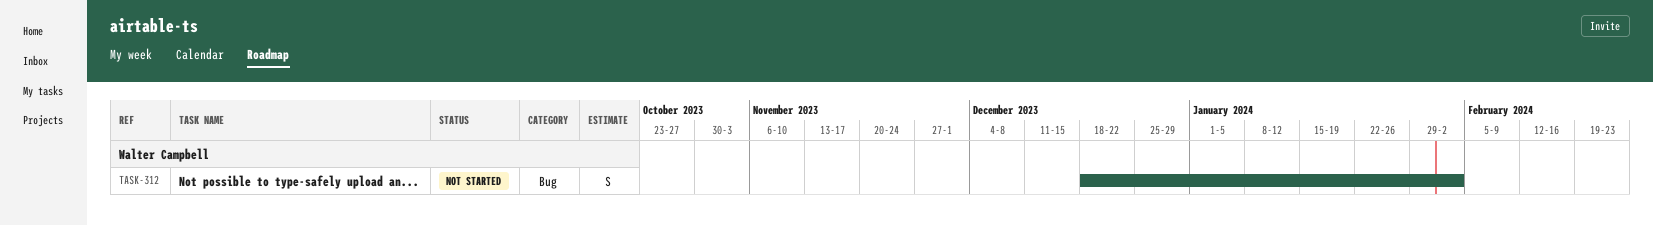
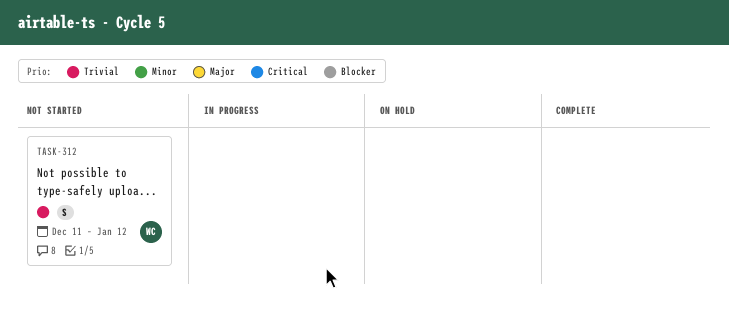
TASK-312, start: Dec 18 -> Dec 11
TASK-312, due: Feb 2 -> Jan 12

